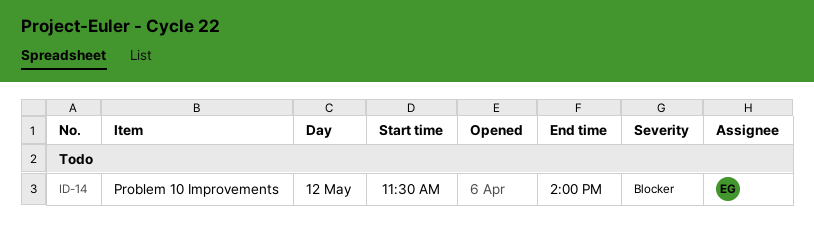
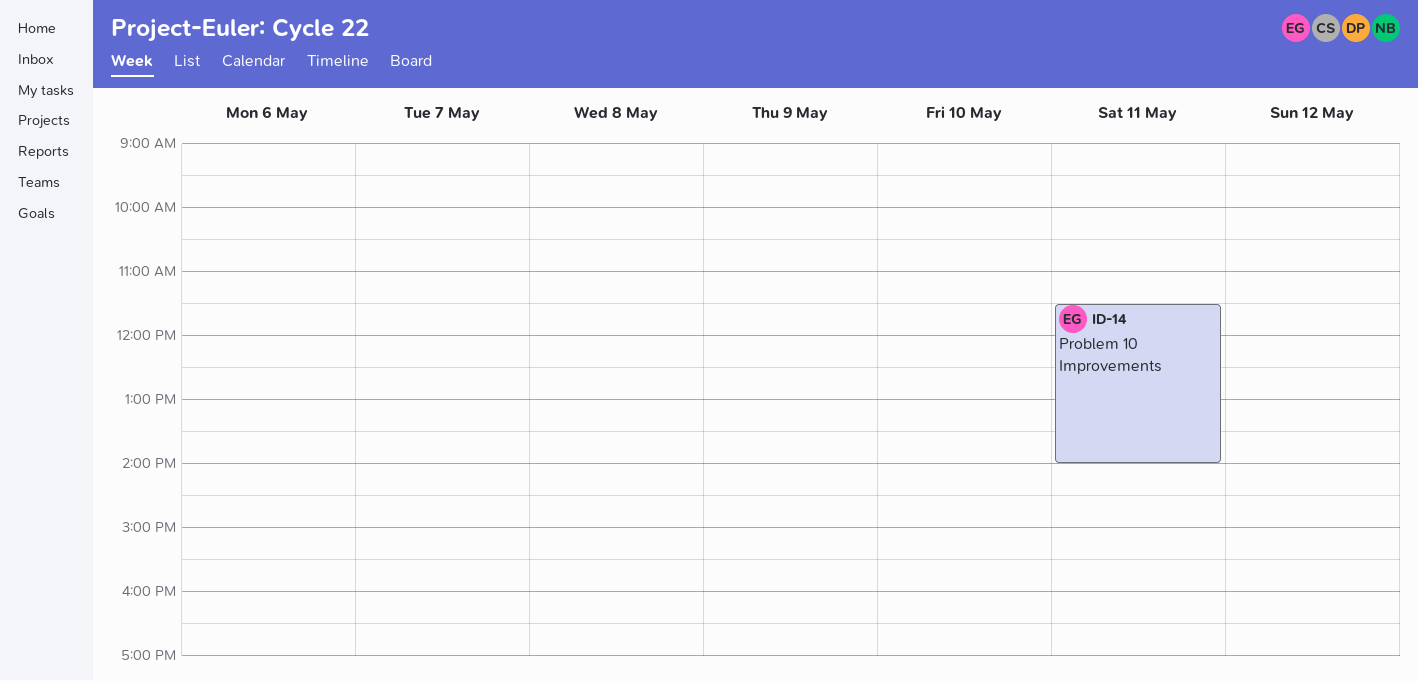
ID-14, day: May 12 -> May 11

